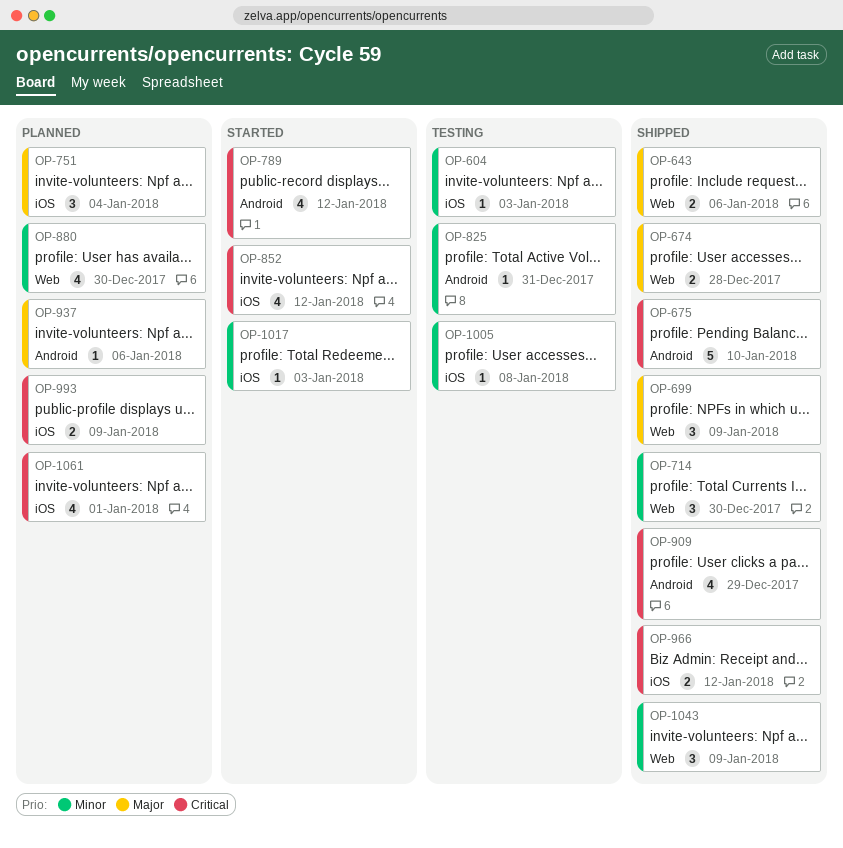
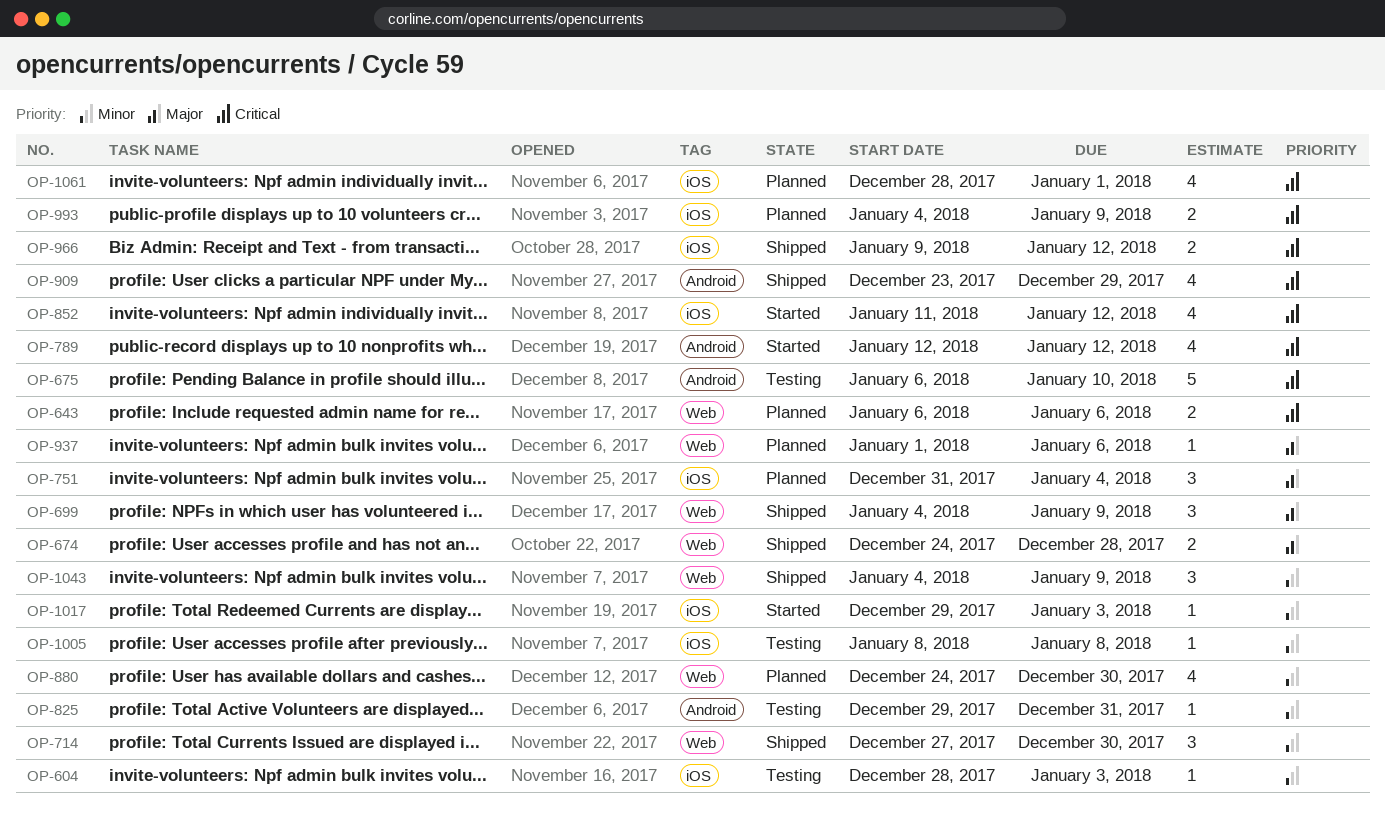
OP-643, status: Shipped -> Planned
OP-643, priority: Major -> Critical
OP-675, status: Shipped -> Testing
OP-937, label: Android -> Web

